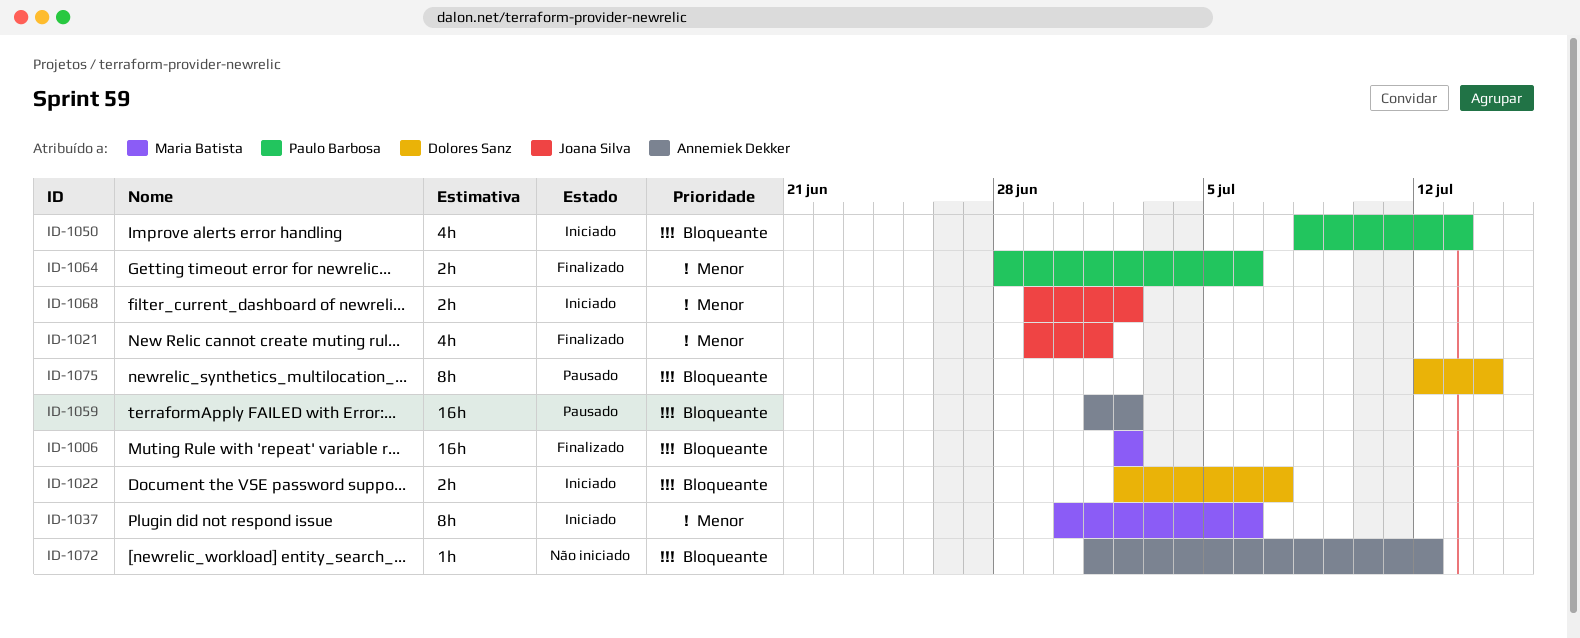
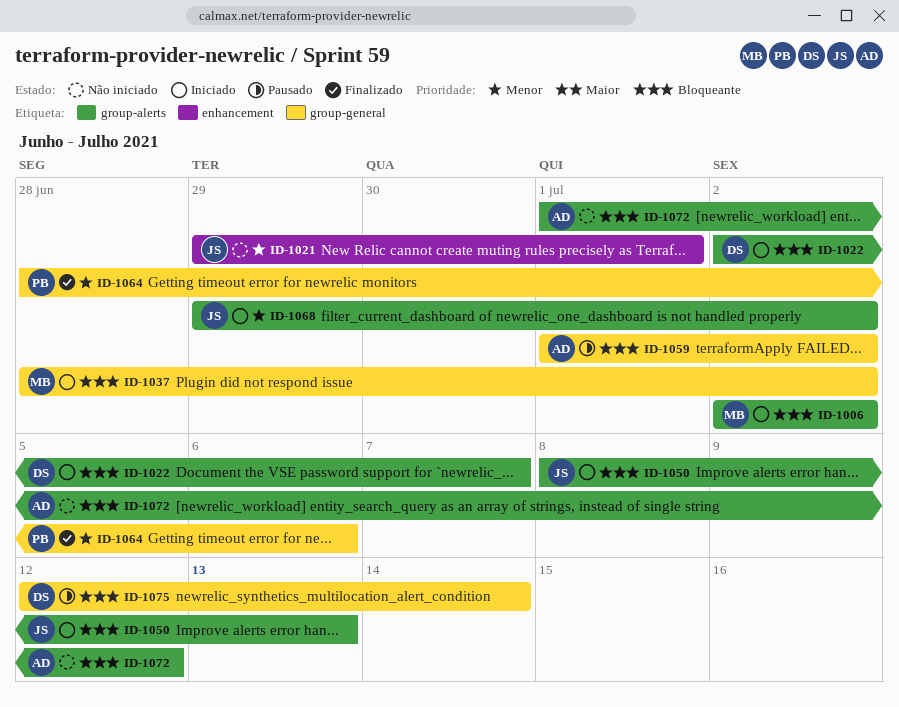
ID-1006, status: Finalizado -> Iniciado
ID-1021, status: Finalizado -> Não iniciado
ID-1037, priority: Menor -> Bloqueante
ID-1037, start: Jun 30 -> Jun 28
ID-1037, due: Jul 6 -> Jul 2
ID-1050, owner: Paulo Barbosa -> Joana Silva

